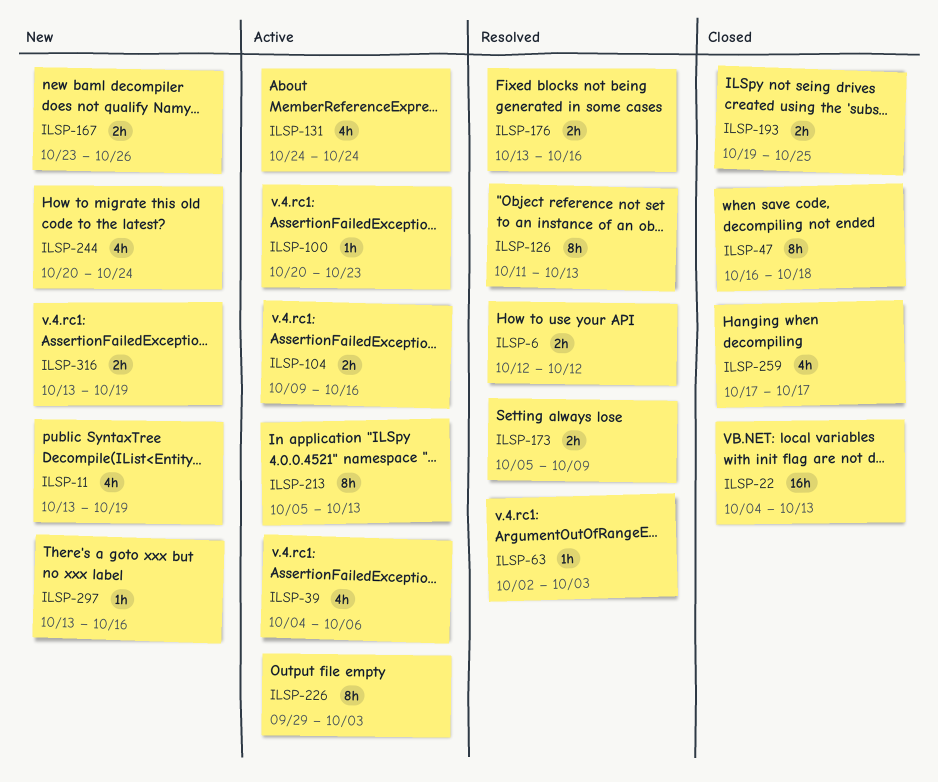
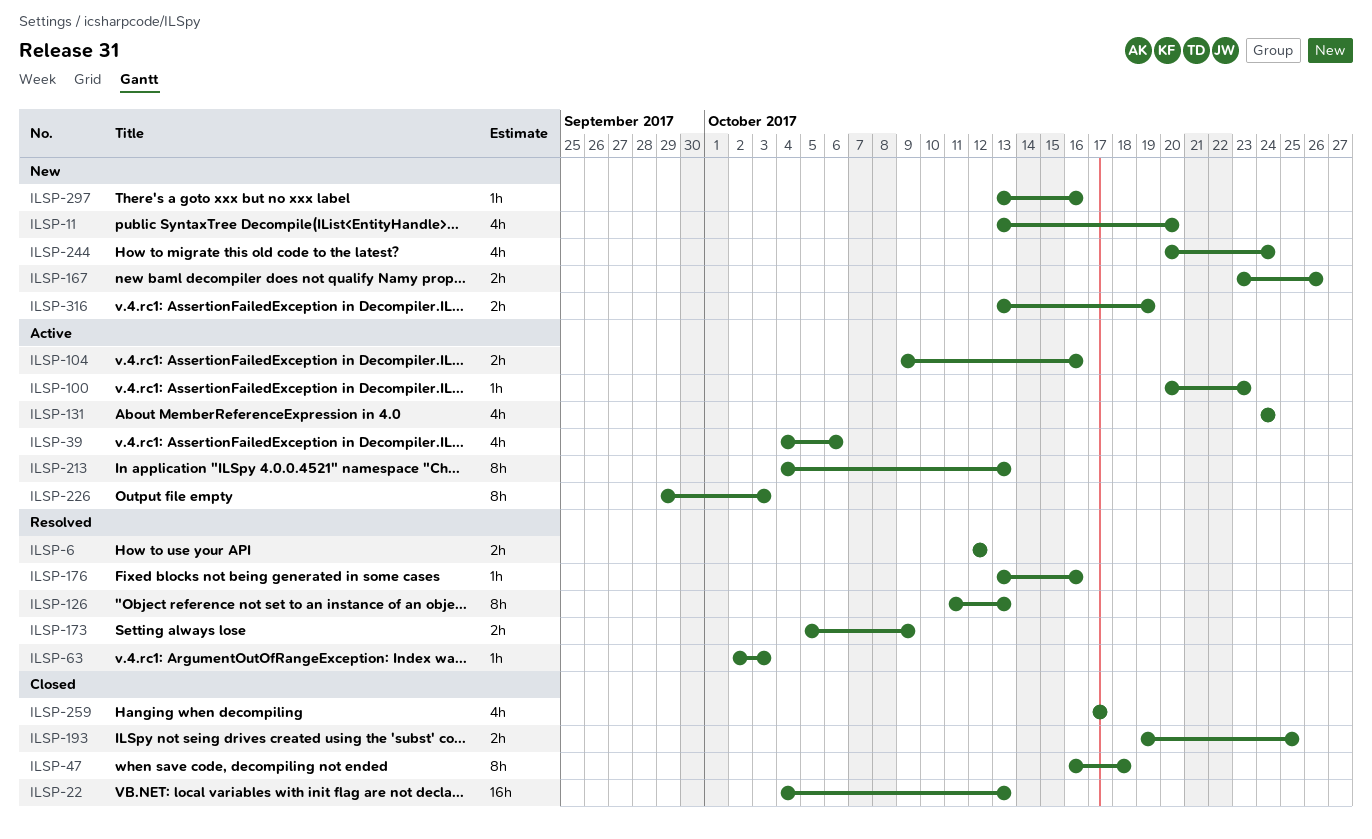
ILSP-11, due: Oct 19 -> Oct 20
ILSP-176, estimate: 2h -> 1h
ILSP-213, start: Oct 5 -> Oct 4

